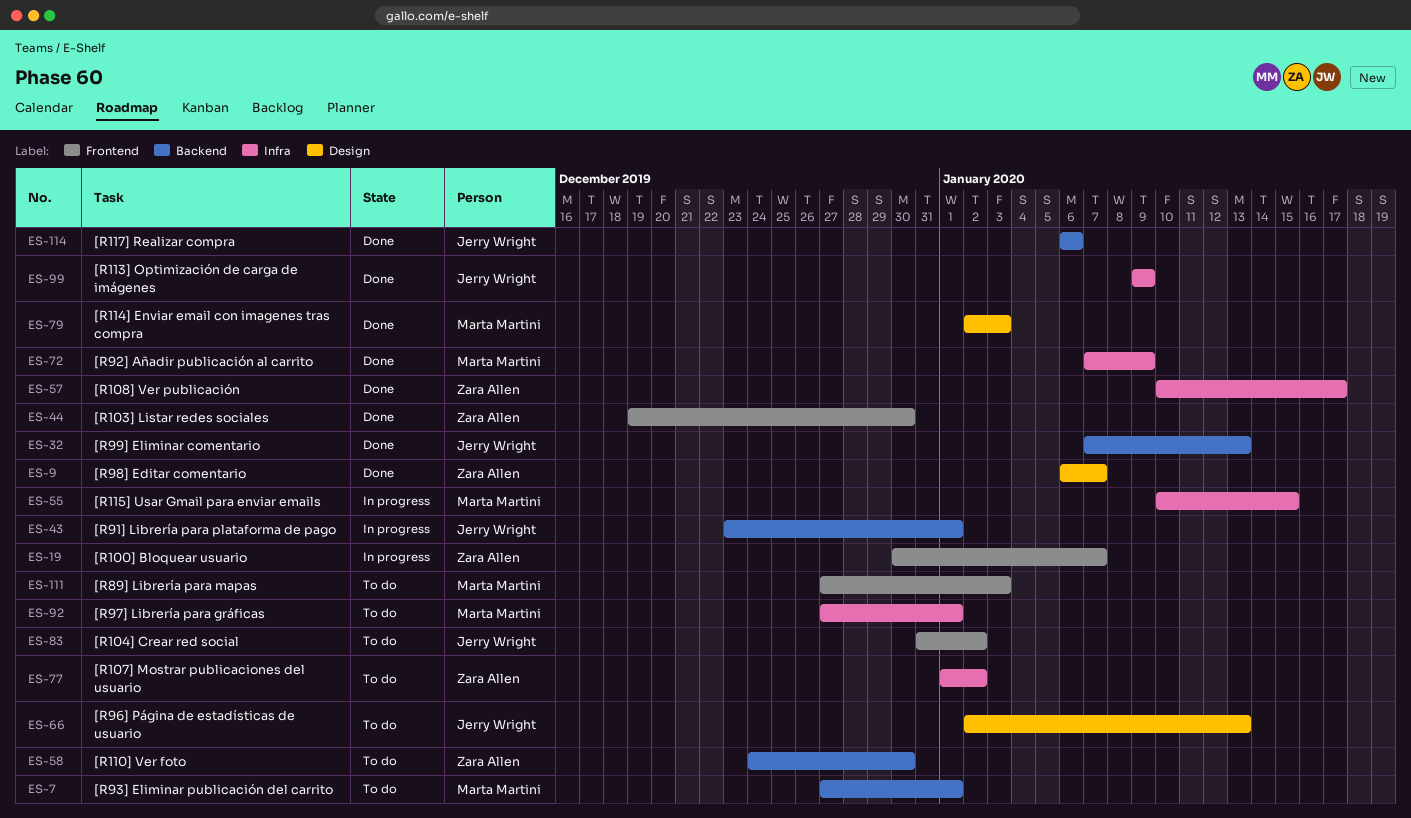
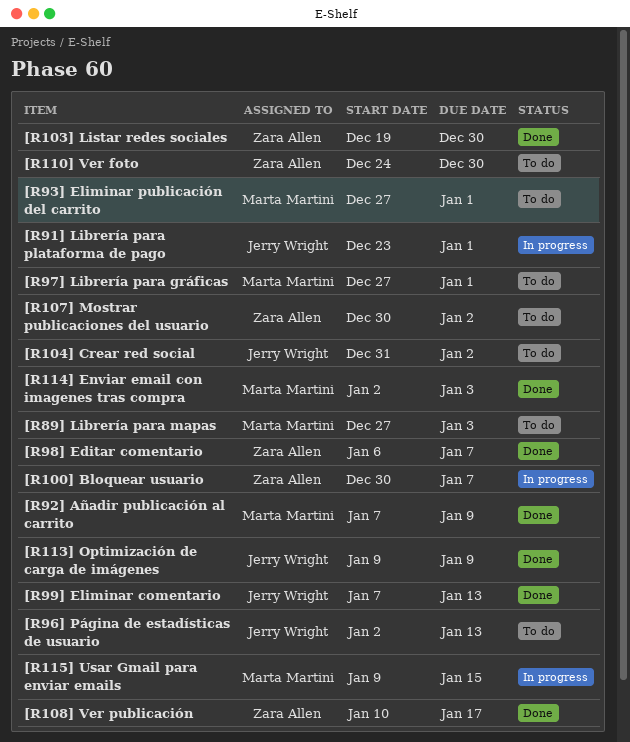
[R107] Mostrar publicaciones del usuario, start: Jan 1 -> Dec 30
[R115] Usar Gmail para enviar emails, start: Jan 10 -> Jan 9
[R117] Realizar compra: present -> none

